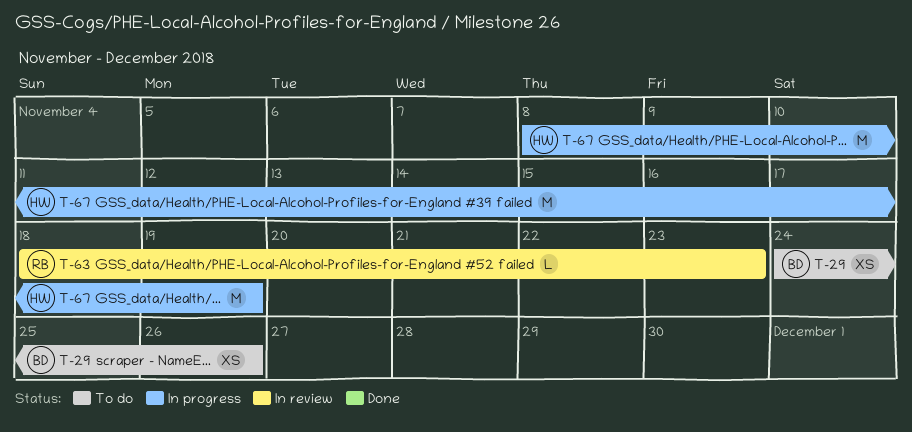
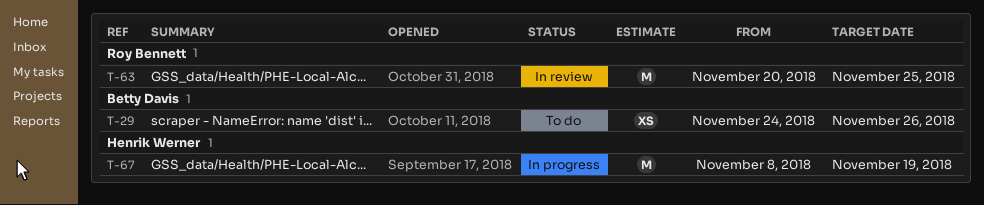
T-63, estimate: L -> M
T-63, start: Nov 18 -> Nov 20
T-63, due: Nov 23 -> Nov 25

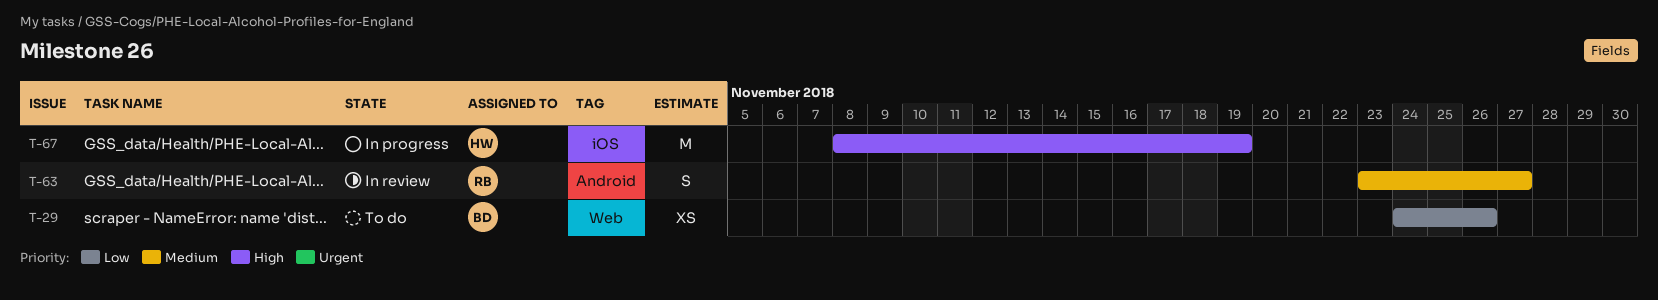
T-63, estimate: M -> S
T-63, start: Nov 20 -> Nov 23
T-63, due: Nov 25 -> Nov 27

